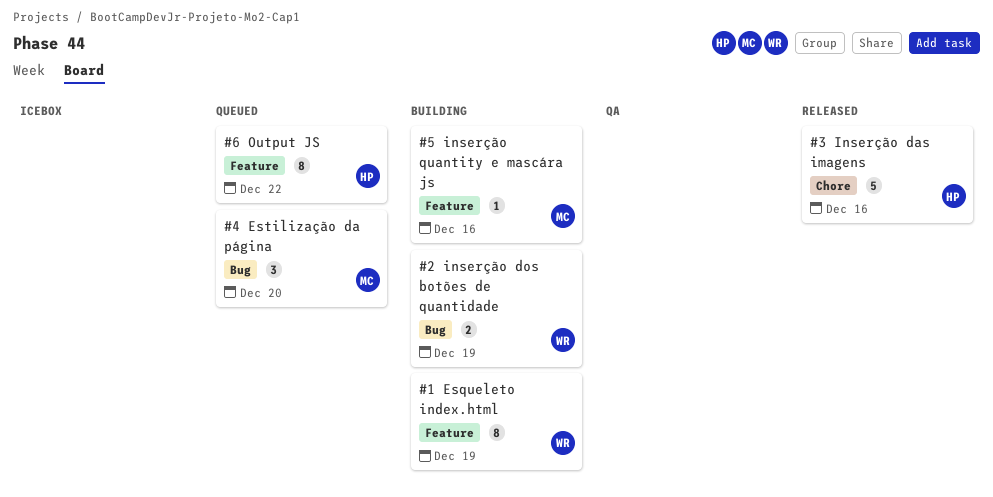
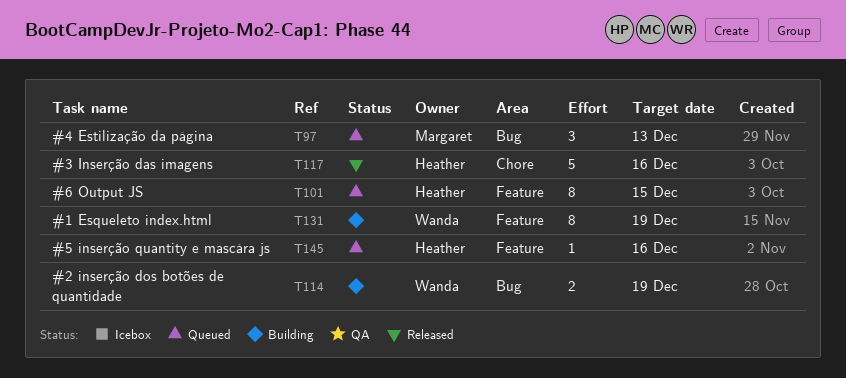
#4 Estilização da página, due: Dec 20 -> Dec 13
#5 inserção quantity e mascára js, status: Building -> Queued
#5 inserção quantity e mascára js, owner: Margaret -> Heather
#6 Output JS, due: Dec 22 -> Dec 15

